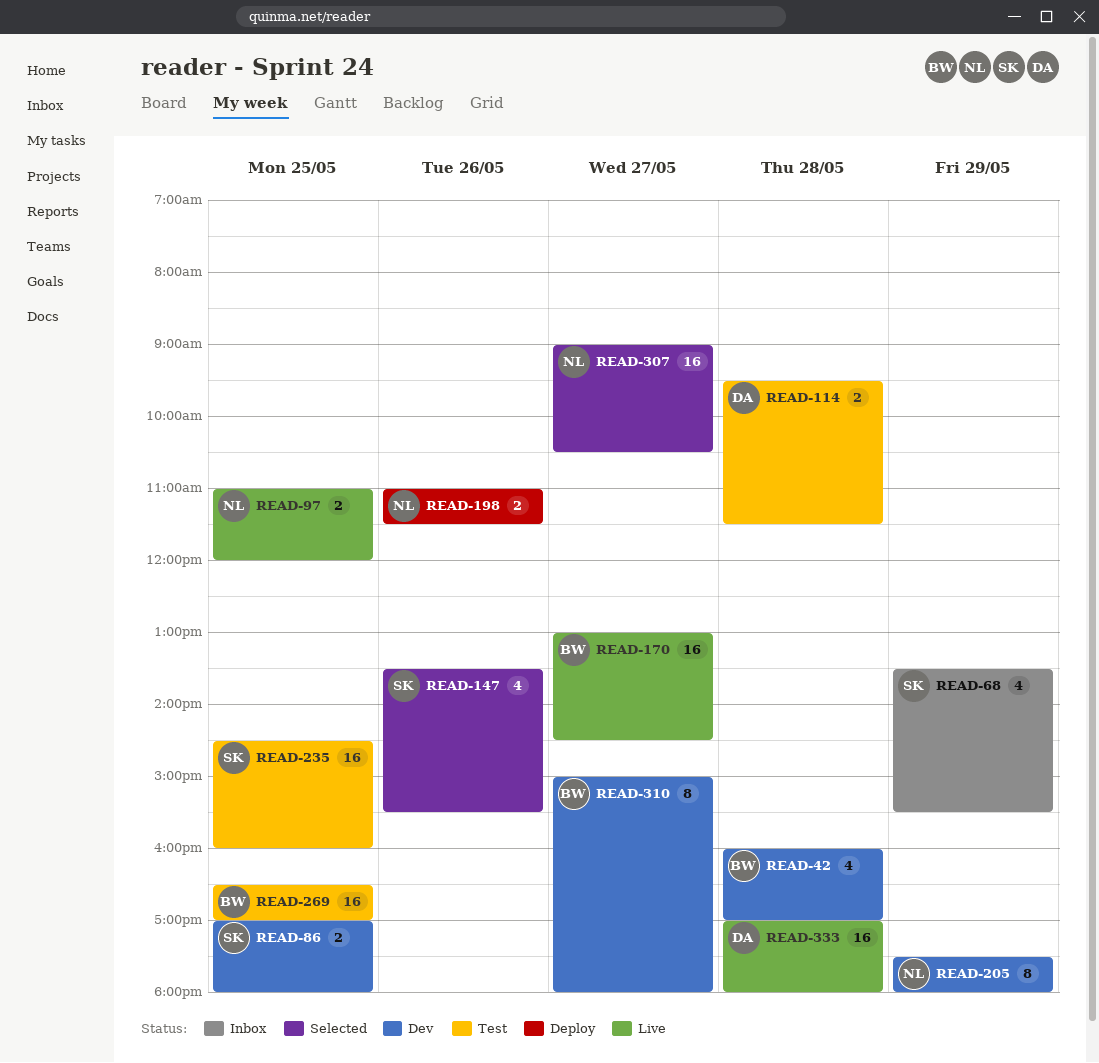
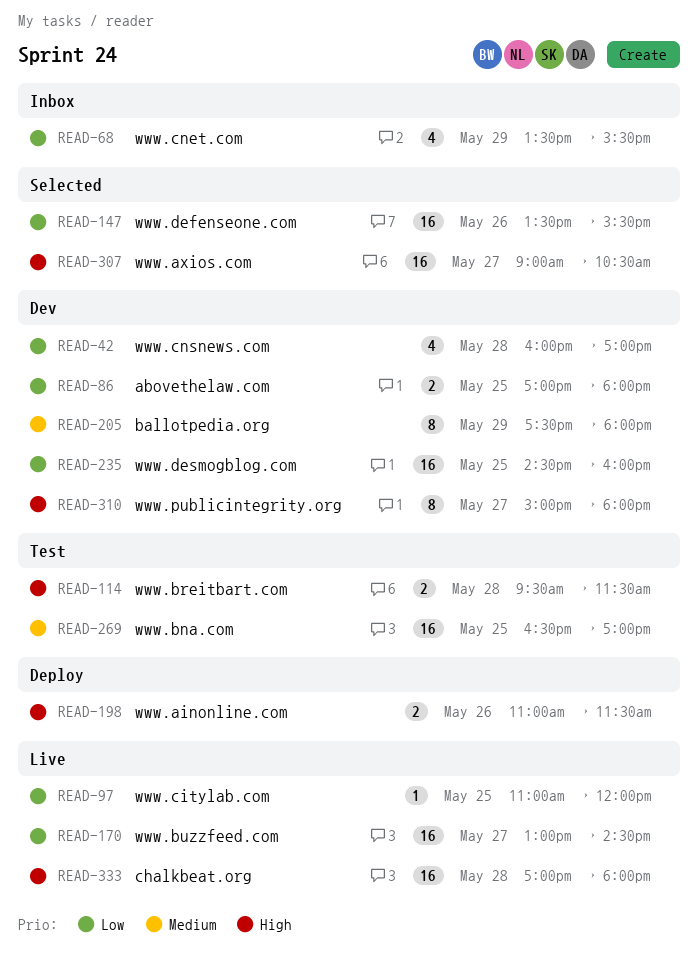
READ-97, estimate: 2 -> 1
READ-147, estimate: 4 -> 16
READ-235, status: Test -> Dev

